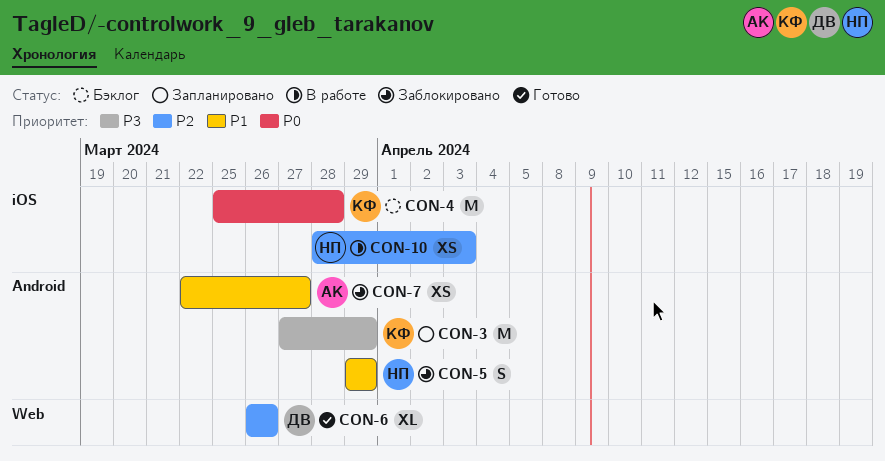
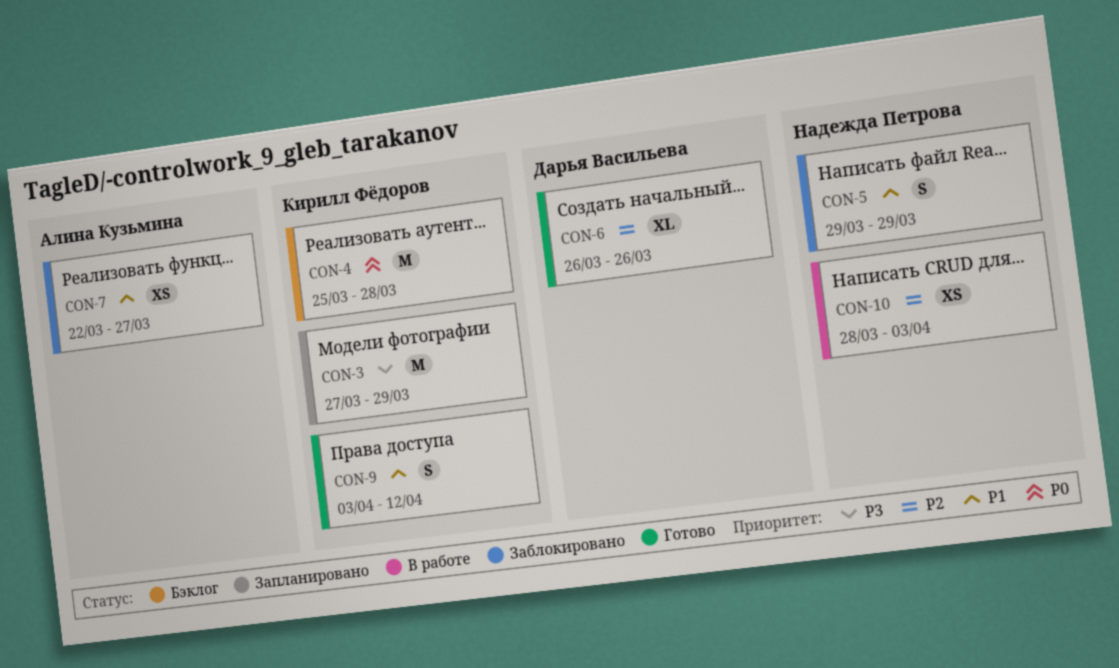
CON-9: none -> present

